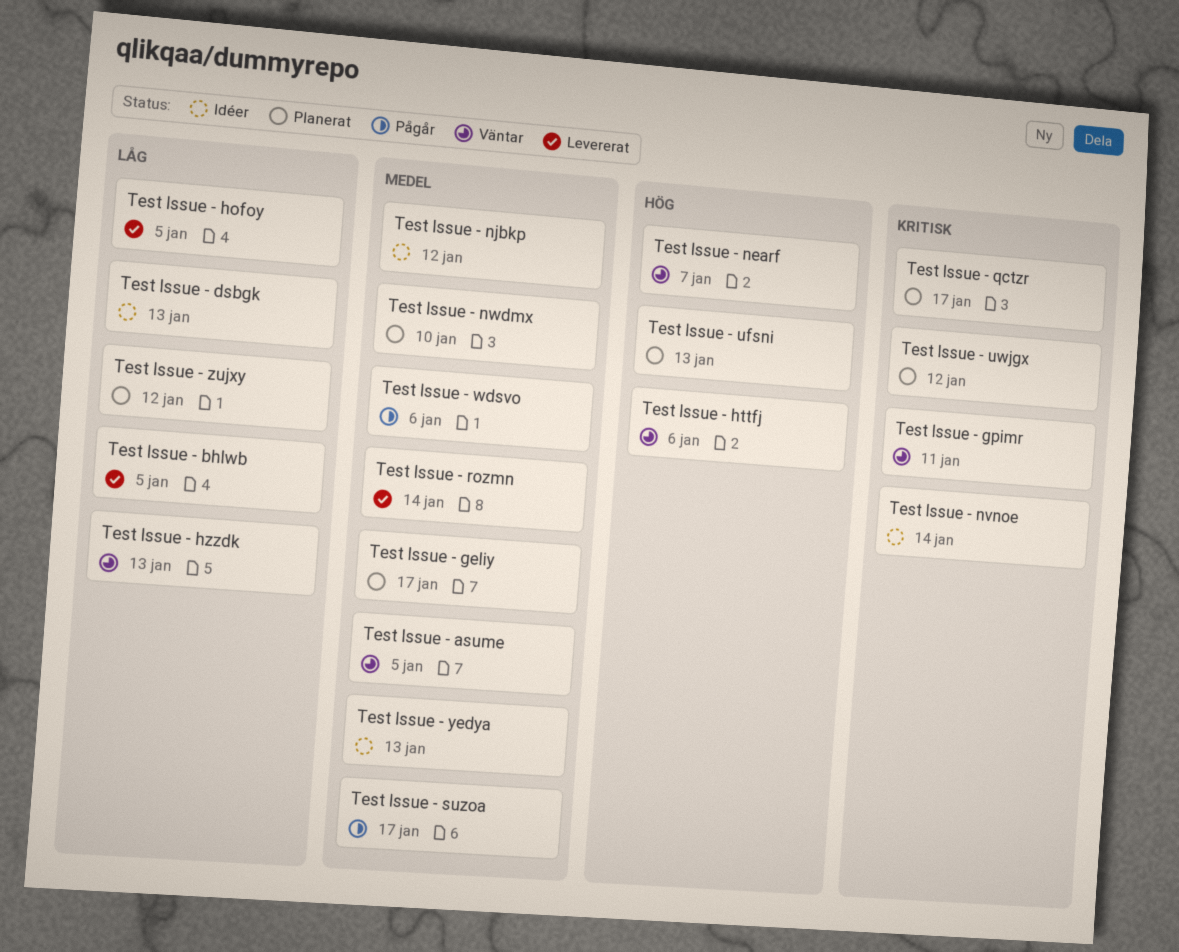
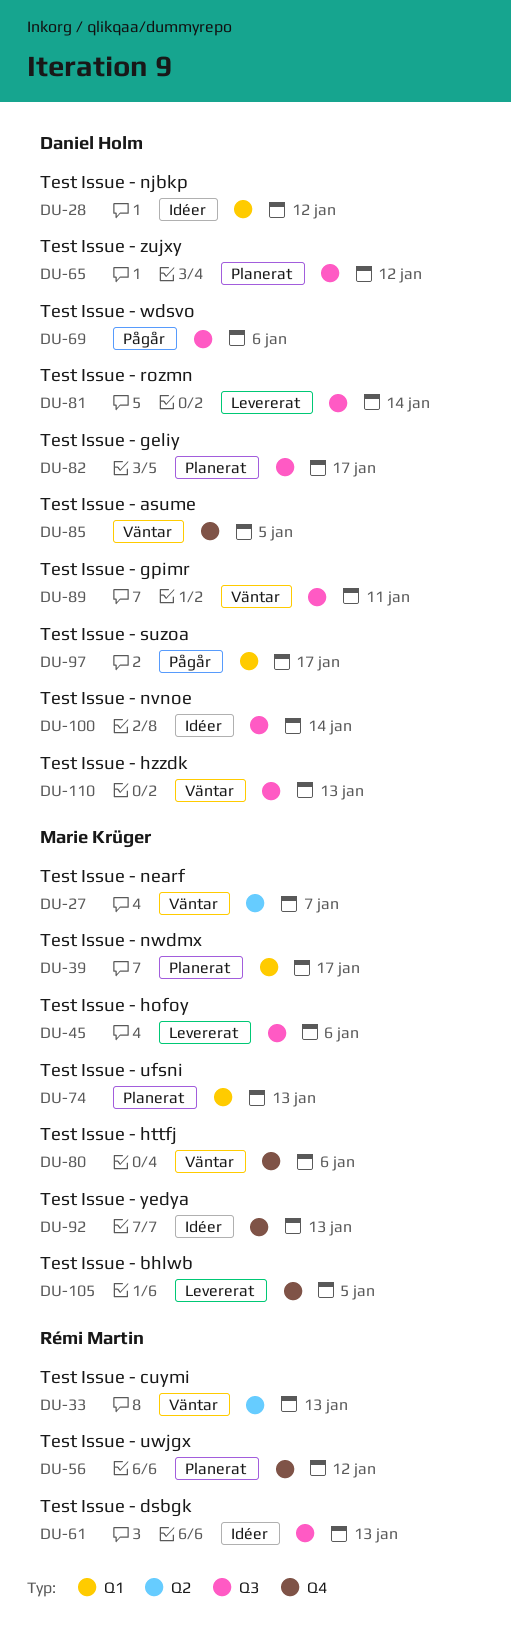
Test Issue - cuymi: none -> present
Test Issue - hofoy, due: Jan 5 -> Jan 6
Test Issue - nwdmx, due: Jan 10 -> Jan 17
Test Issue - qctzr: present -> none

